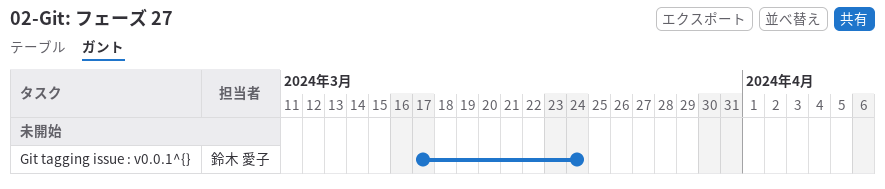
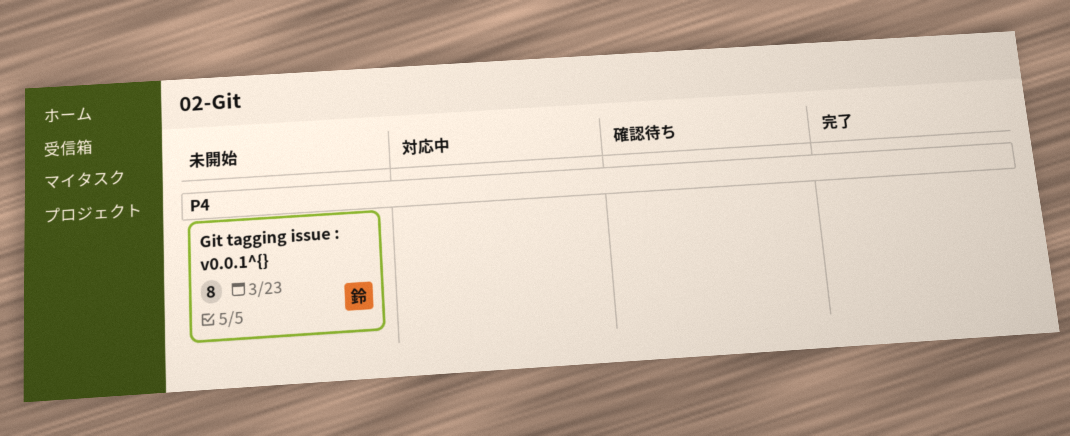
Git tagging issue : v0.0.1^{}, due: Mar 24 -> Mar 23

